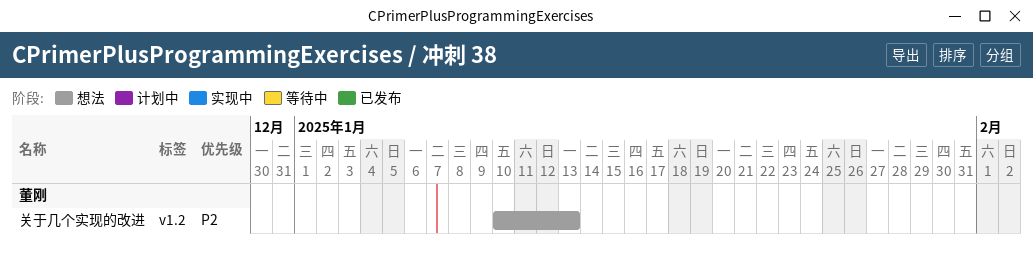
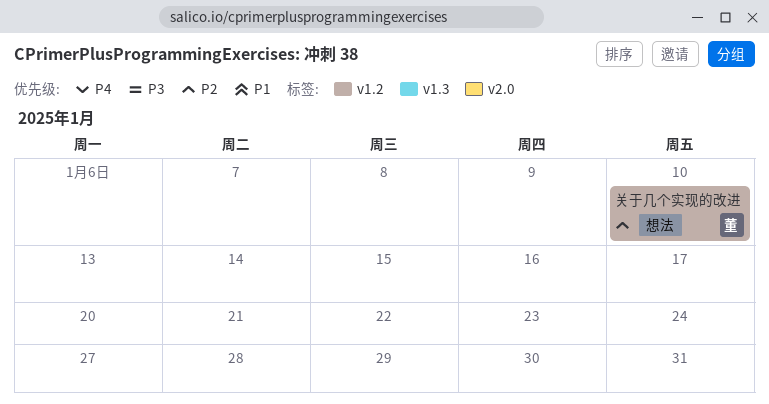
关于几个实现的改进, due: Jan 13 -> Jan 10

